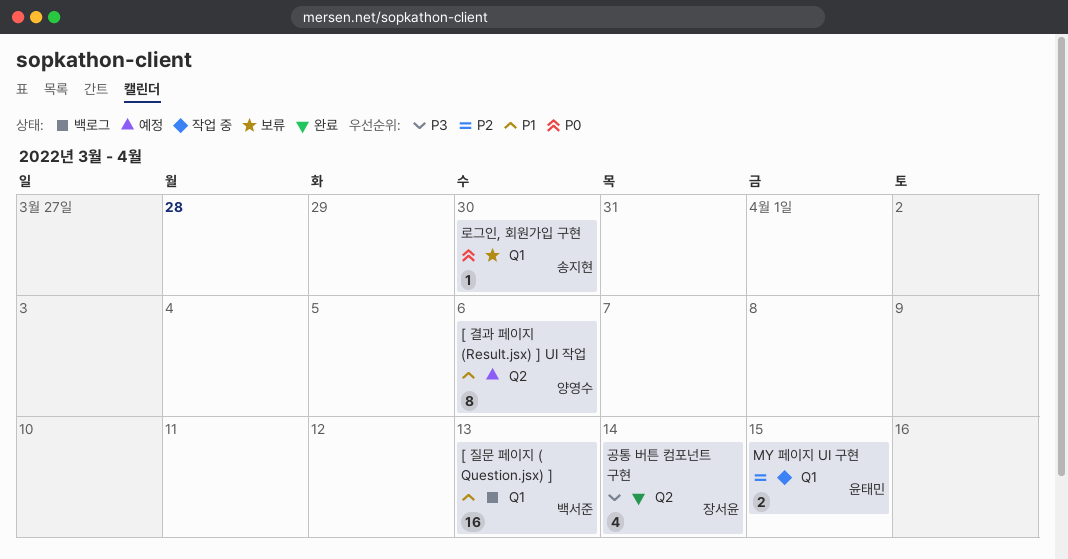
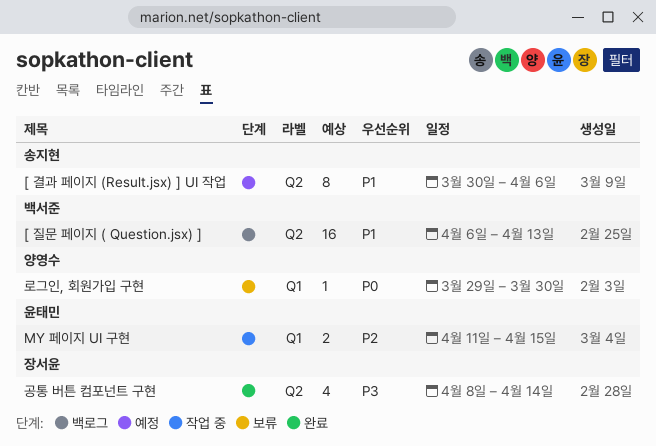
[ 결과 페이지 (Result.jsx) ] UI 작업, owner: 양영수 -> 송지현
[ 질문 페이지 ( Question.jsx) ], label: Q1 -> Q2
로그인, 회원가입 구현, owner: 송지현 -> 양영수

